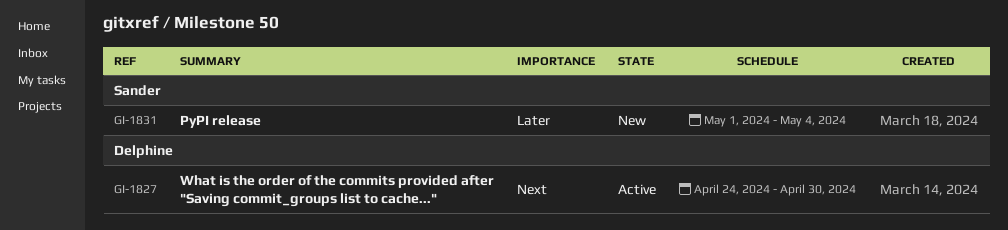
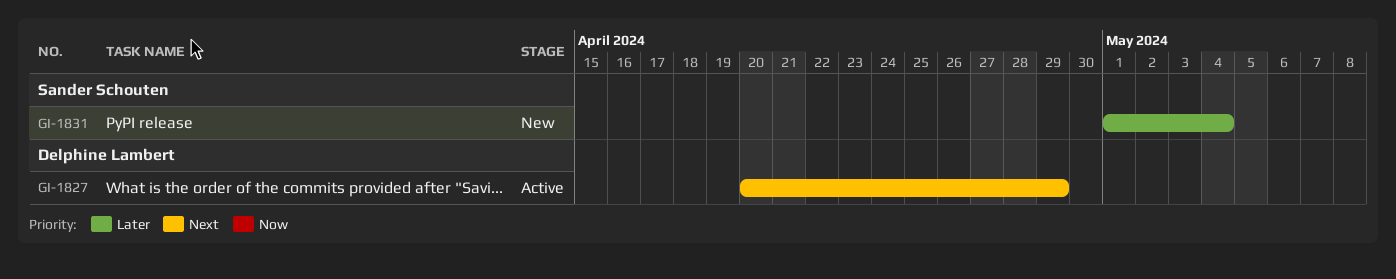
GI-1827, start: Apr 24 -> Apr 20
GI-1827, due: Apr 30 -> Apr 29

